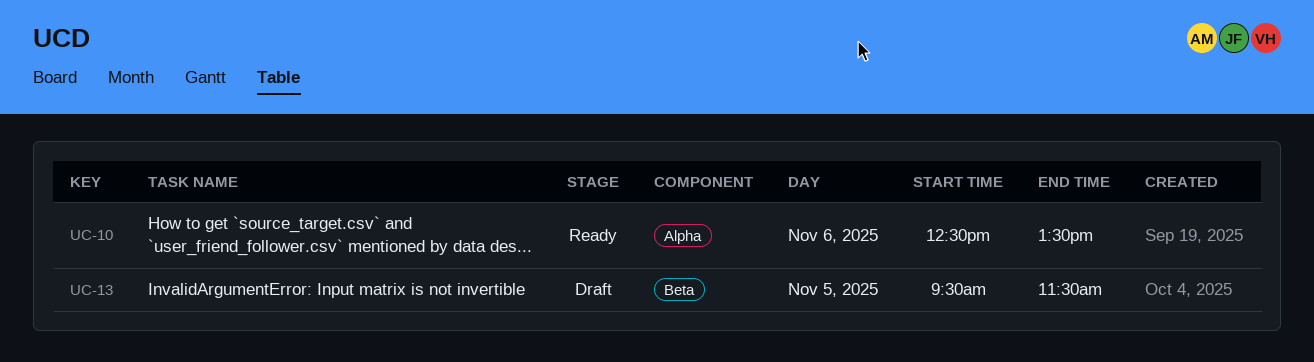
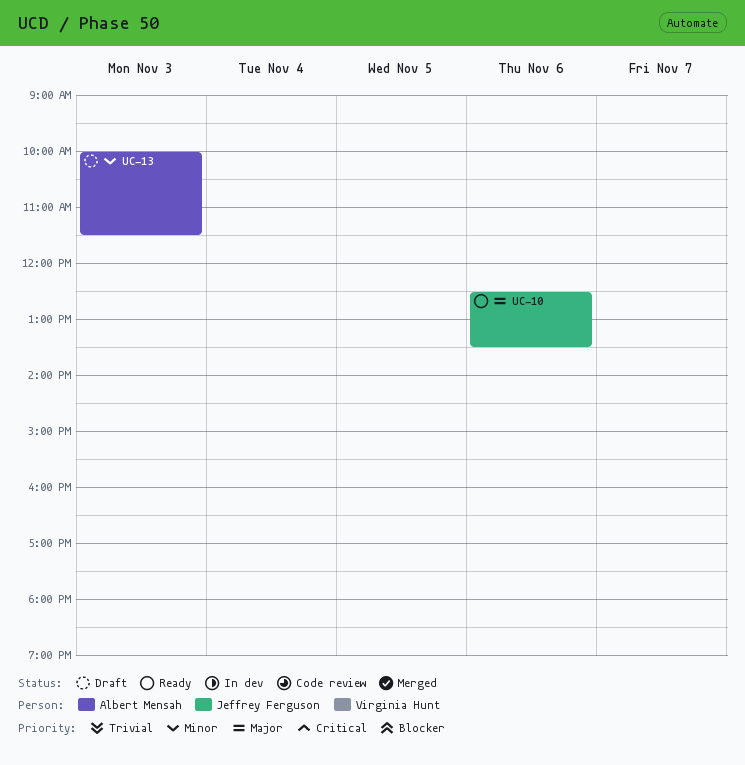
UC-13, day: Nov 5 -> Nov 3
UC-13, begins: 09:30 -> 10:00

